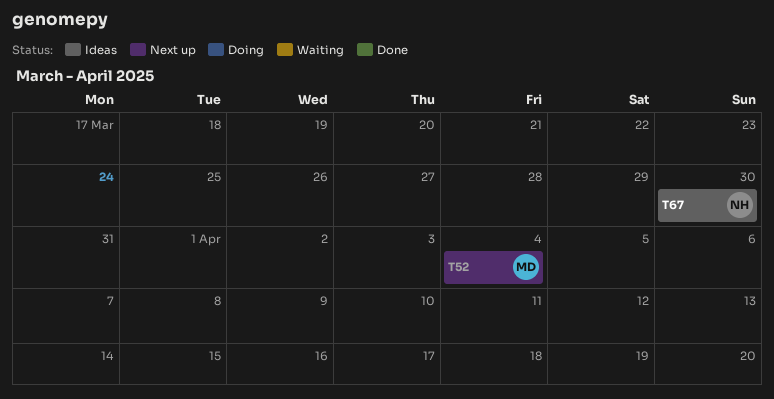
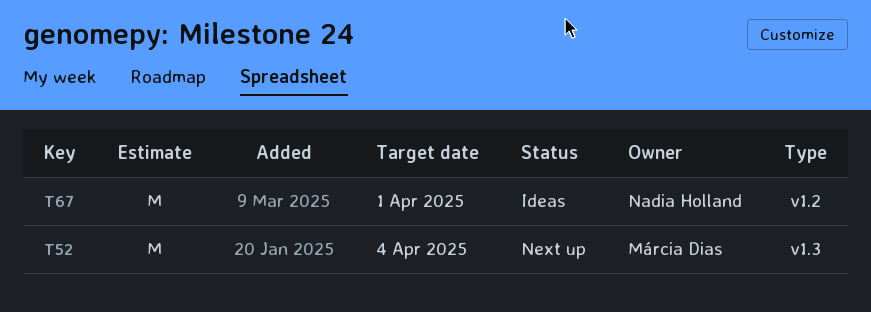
T67, due: Mar 30 -> Apr 1

